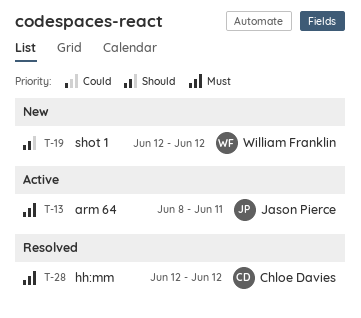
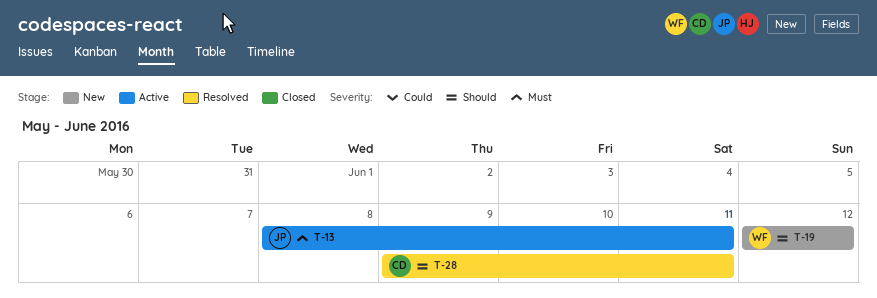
T-28, priority: Must -> Should
T-28, start: Jun 12 -> Jun 9
T-28, due: Jun 12 -> Jun 11

